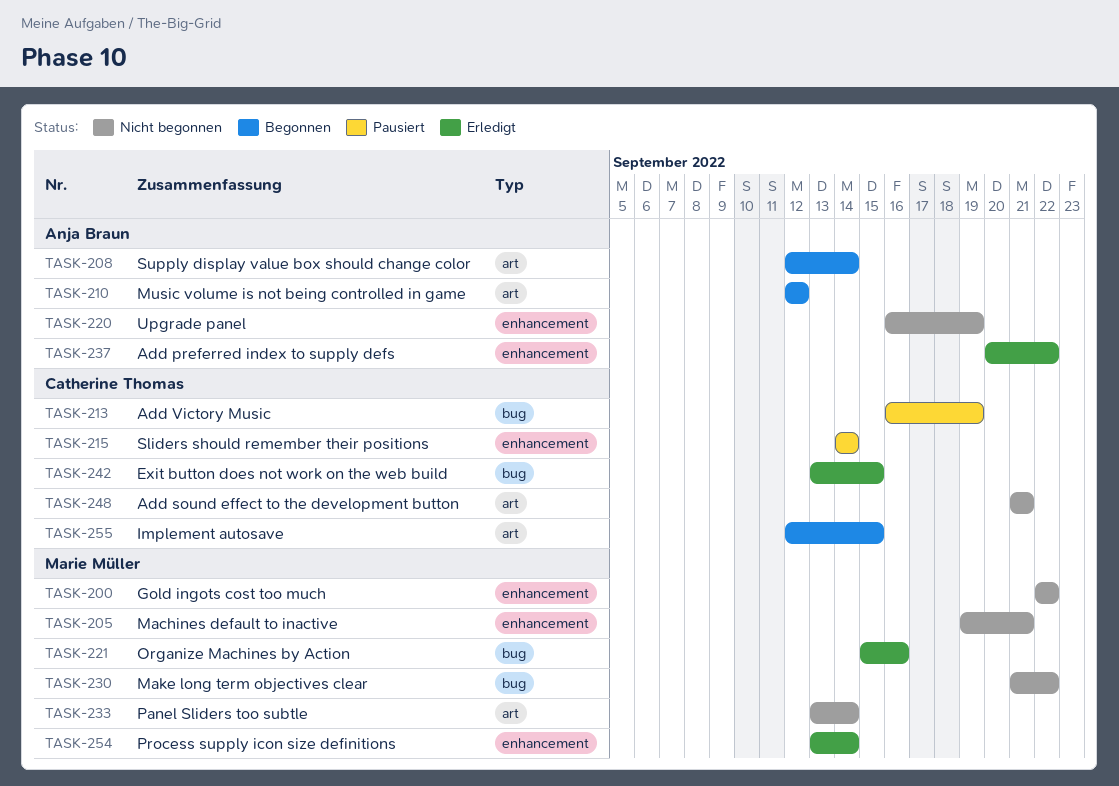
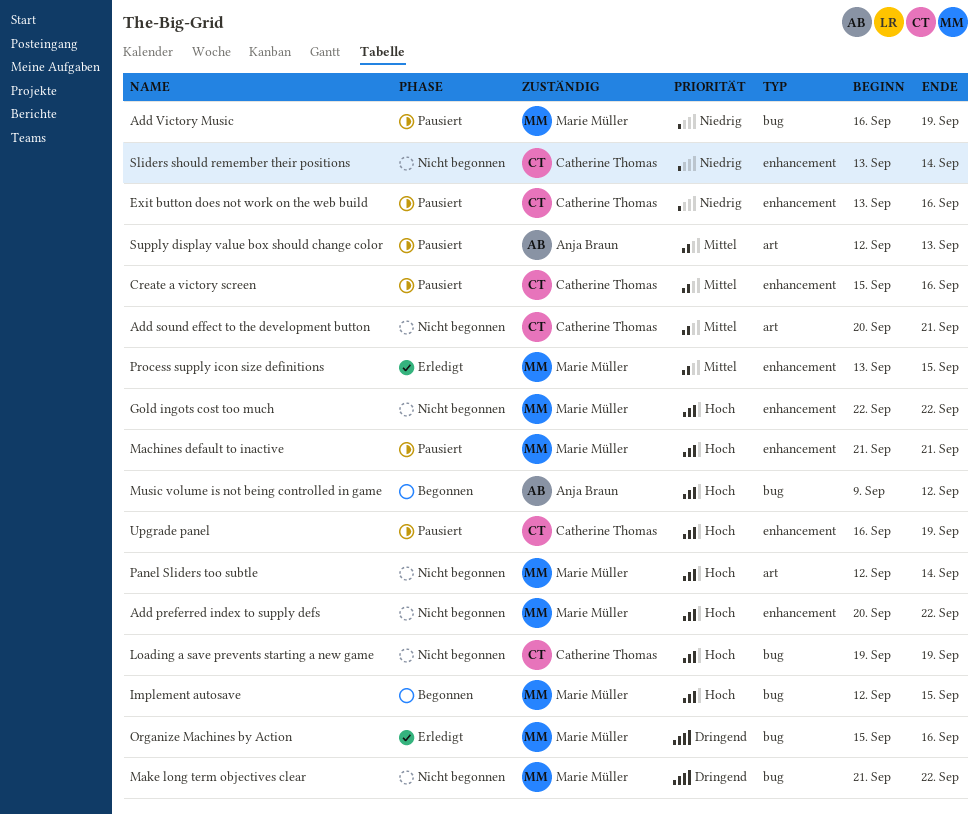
Add preferred index to supply defs, status: Erledigt -> Nicht begonnen
Add preferred index to supply defs, owner: Anja Braun -> Marie Müller
Add sound effect to the development button, start: Sep 21 -> Sep 20
Add Victory Music, owner: Catherine Thomas -> Marie Müller
Create a victory screen: none -> present
Exit button does not work on the web build, status: Erledigt -> Pausiert
Exit button does not work on the web build, label: bug -> enhancement
Exit button does not work on the web build, due: Sep 15 -> Sep 16
Implement autosave, owner: Catherine Thomas -> Marie Müller
Implement autosave, label: art -> bug
Loading a save prevents starting a new game: none -> present
Machines default to inactive, status: Nicht begonnen -> Pausiert
Machines default to inactive, start: Sep 19 -> Sep 21
Music volume is not being controlled in game, label: art -> bug
Music volume is not being controlled in game, start: Sep 12 -> Sep 9
Panel Sliders too subtle, start: Sep 13 -> Sep 12
Process supply icon size definitions, due: Sep 14 -> Sep 15
Sliders should remember their positions, status: Pausiert -> Nicht begonnen
Sliders should remember their positions, start: Sep 14 -> Sep 13
Supply display value box should change color, status: Begonnen -> Pausiert
Supply display value box should change color, due: Sep 14 -> Sep 13
Upgrade panel, status: Nicht begonnen -> Pausiert
Upgrade panel, owner: Anja Braun -> Catherine Thomas

